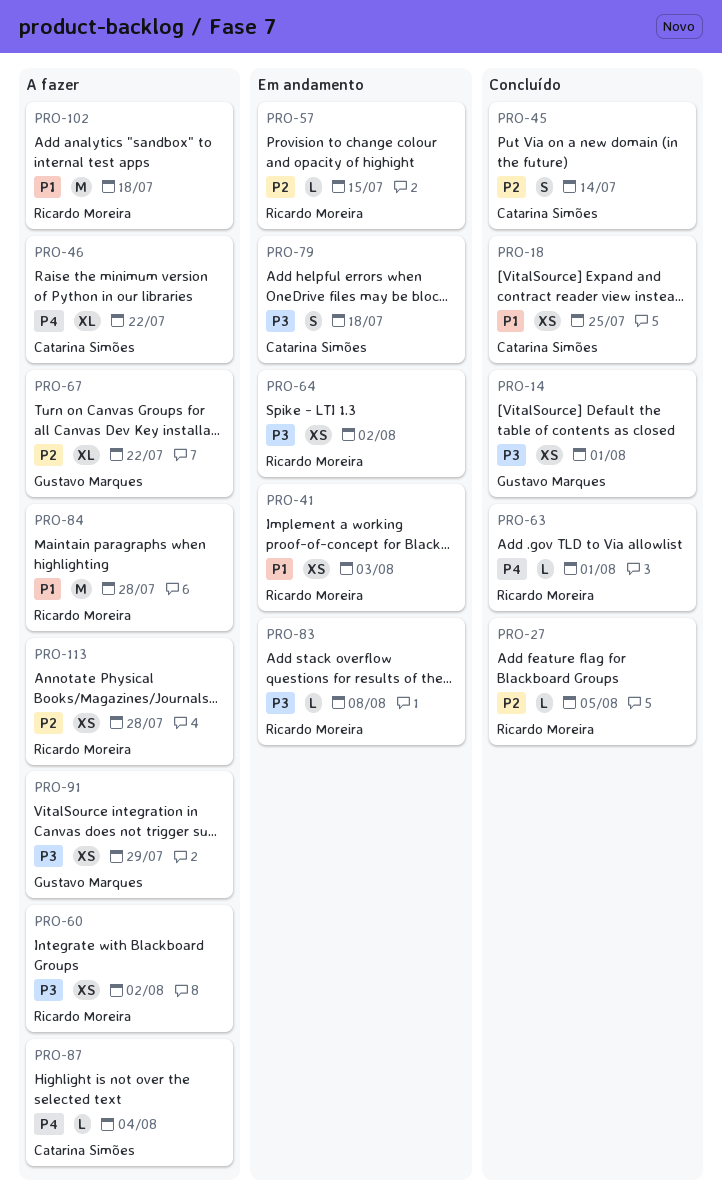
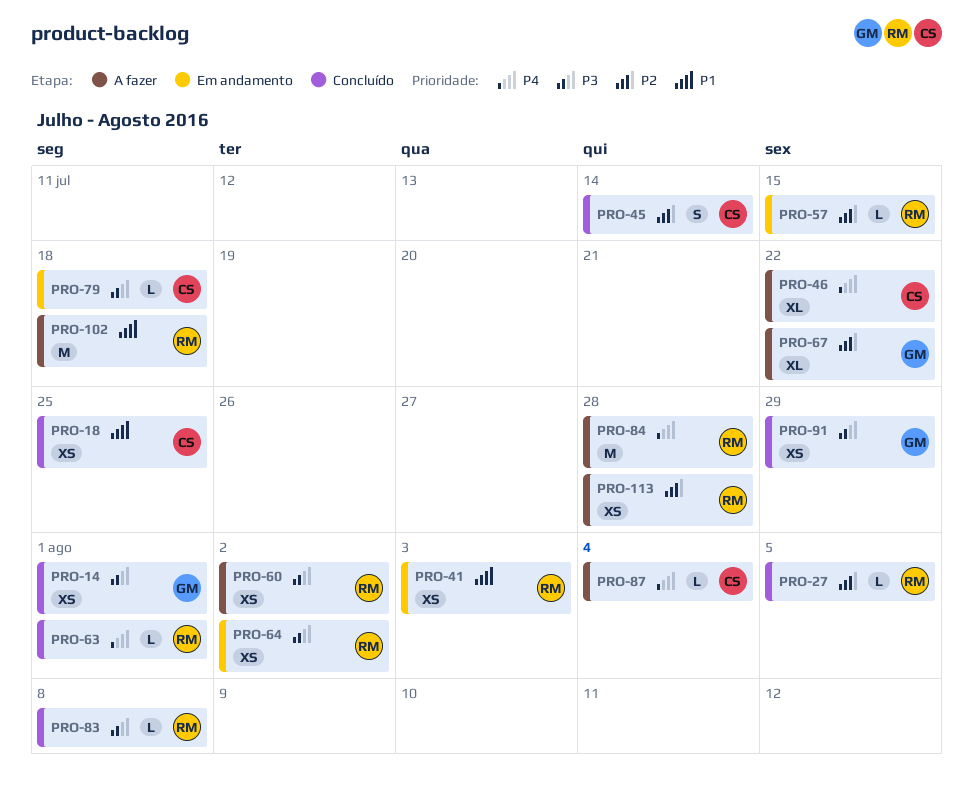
PRO-79, estimate: S -> L
PRO-83, status: Em andamento -> Concluído
PRO-84, priority: P1 -> P4
PRO-91, status: A fazer -> Concluído

